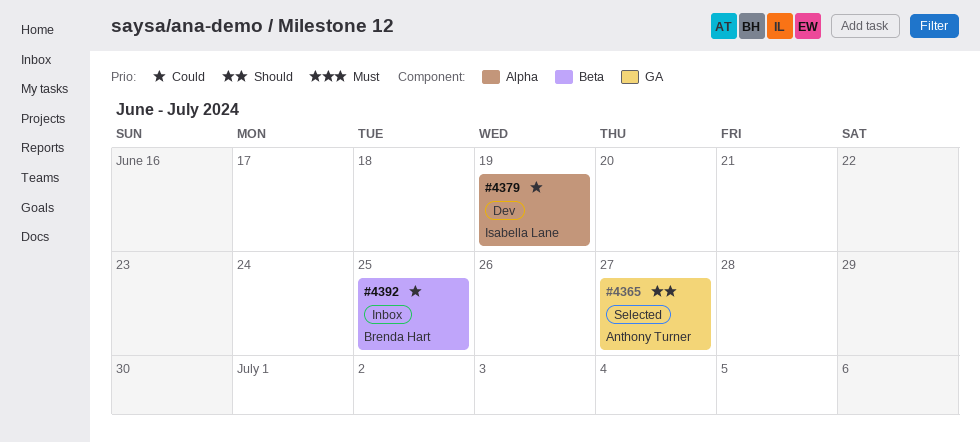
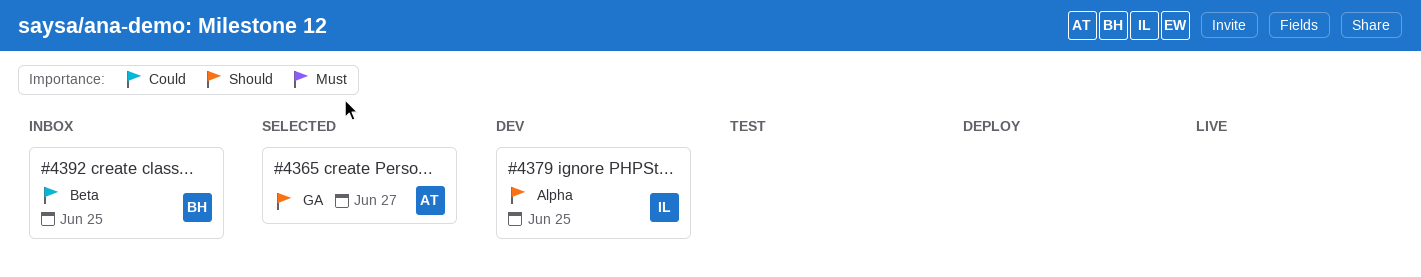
#4379, priority: Could -> Should
#4379, due: Jun 19 -> Jun 25

